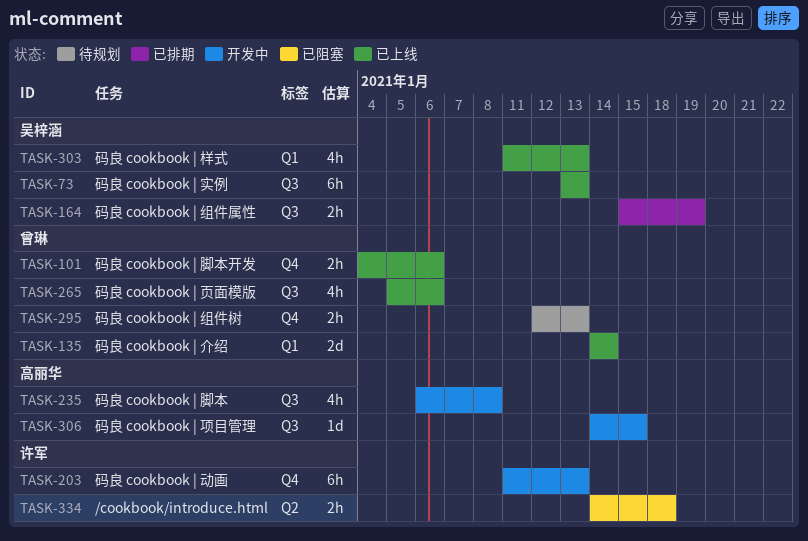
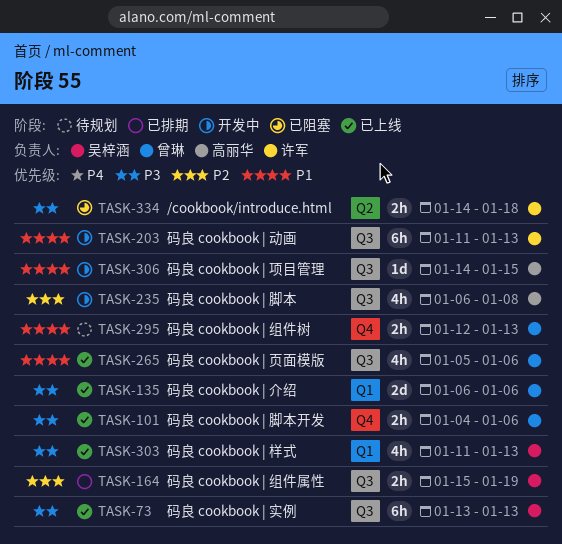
TASK-135, start: Jan 14 -> Jan 6
TASK-135, due: Jan 14 -> Jan 6
TASK-203, label: Q4 -> Q3

